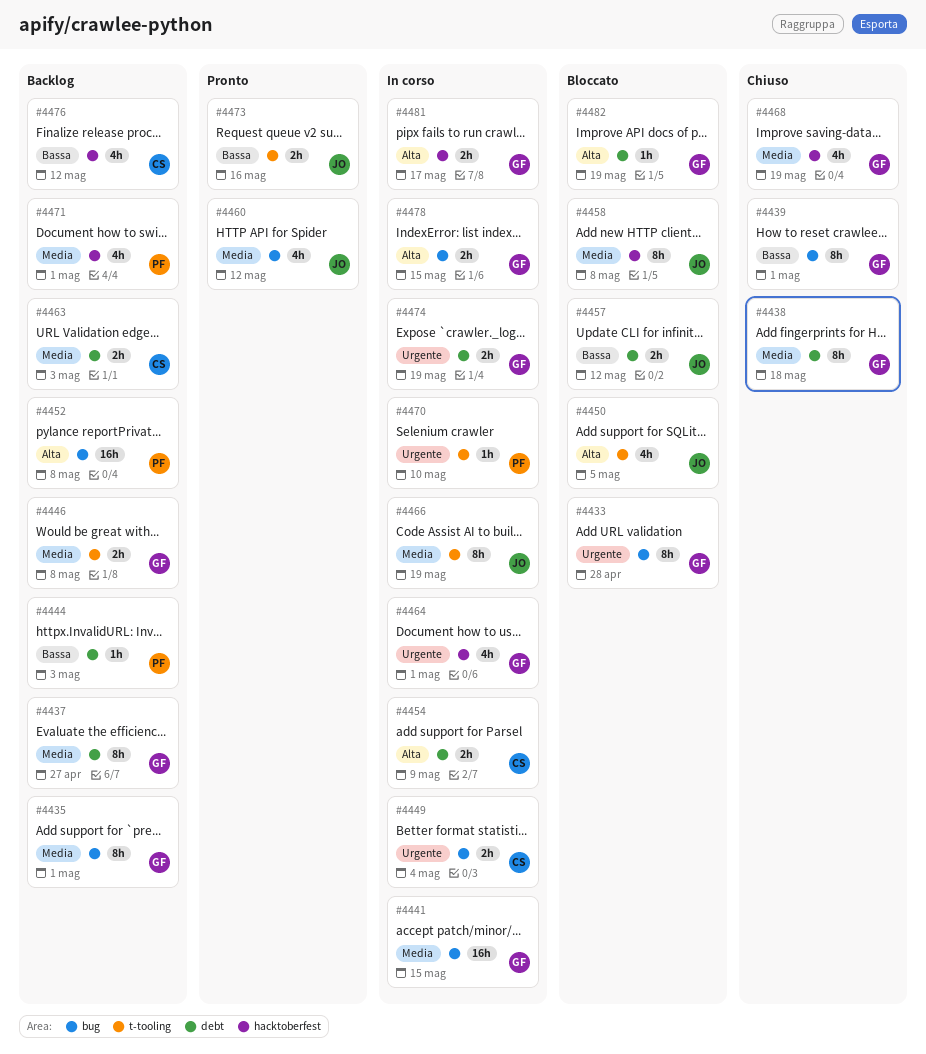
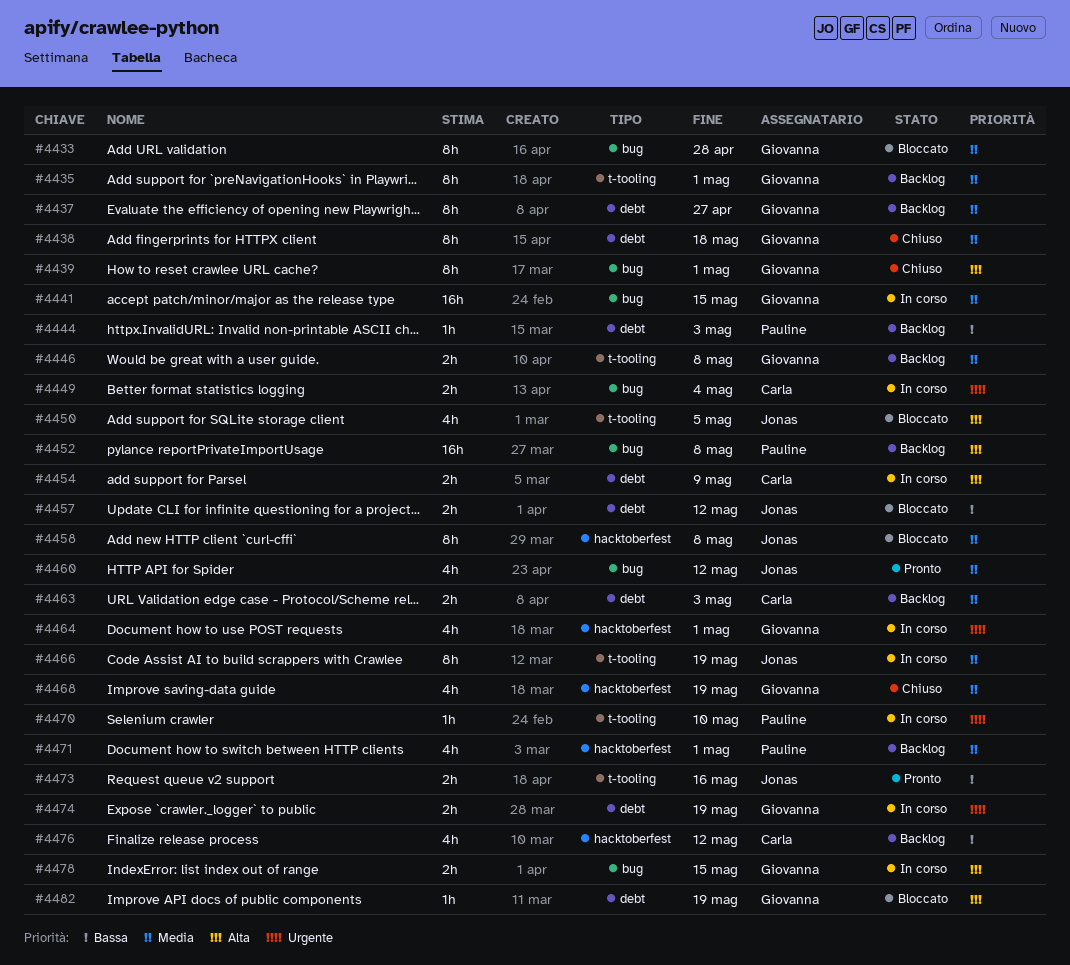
#4433, priority: Urgente -> Media
#4435, label: bug -> t-tooling
#4439, priority: Bassa -> Alta
#4481: present -> none

